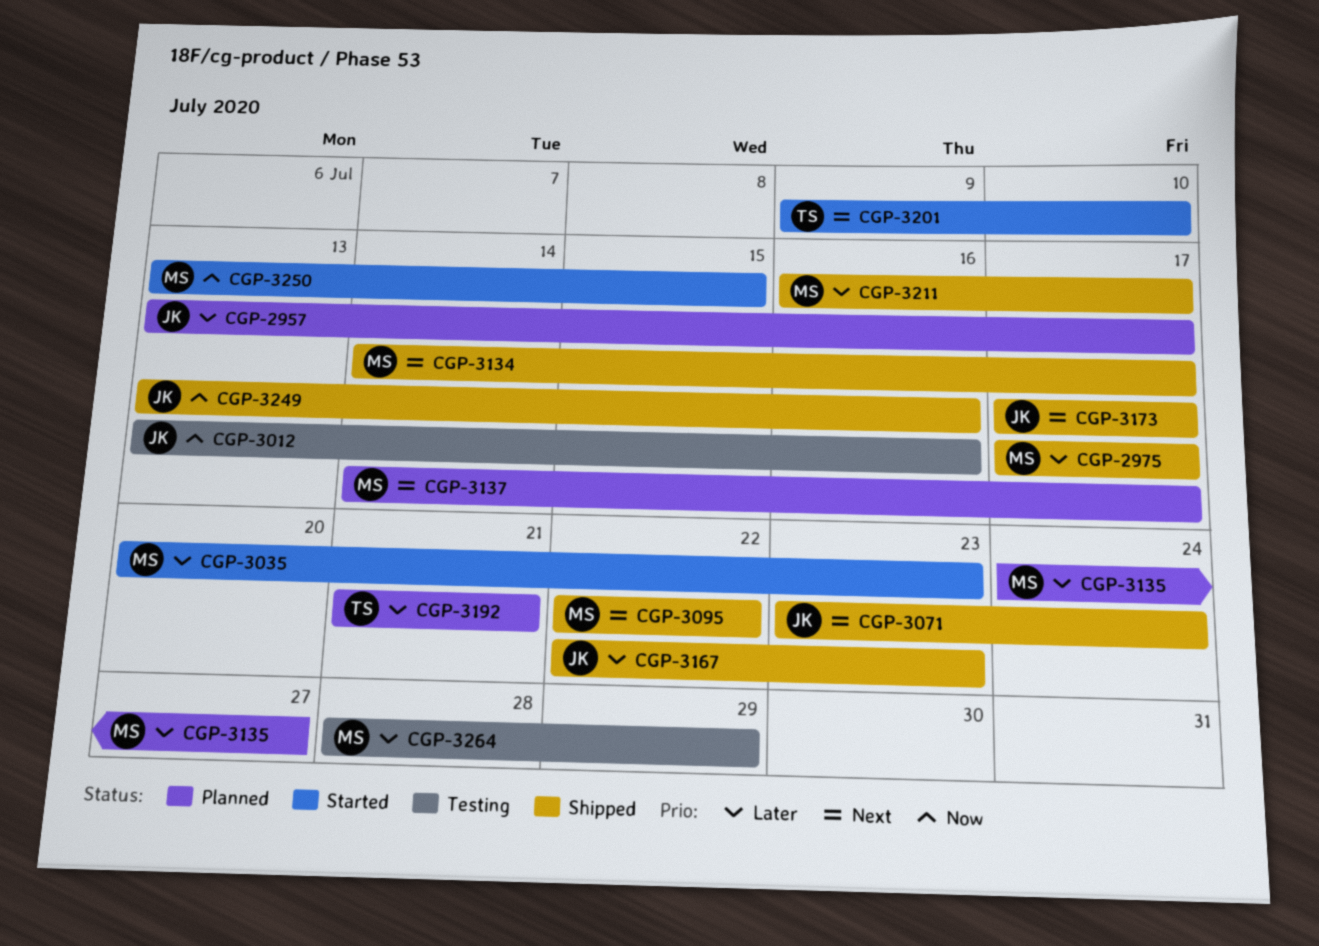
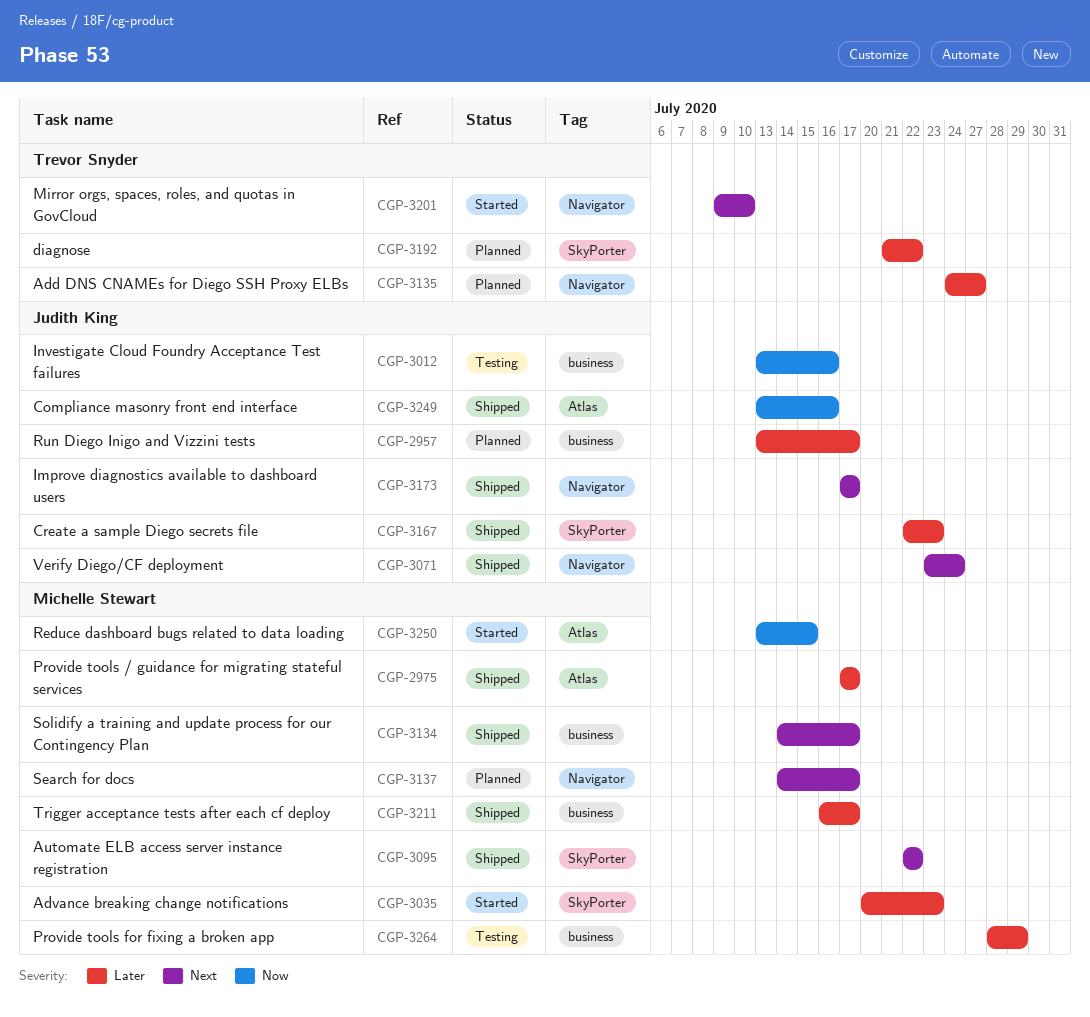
CGP-3135, owner: Michelle Stewart -> Trevor Snyder
CGP-3192, due: Jul 21 -> Jul 22

